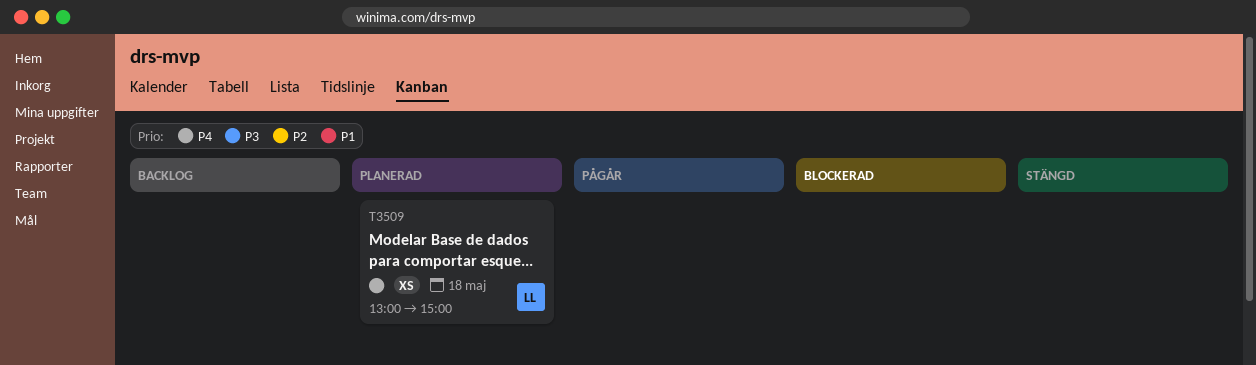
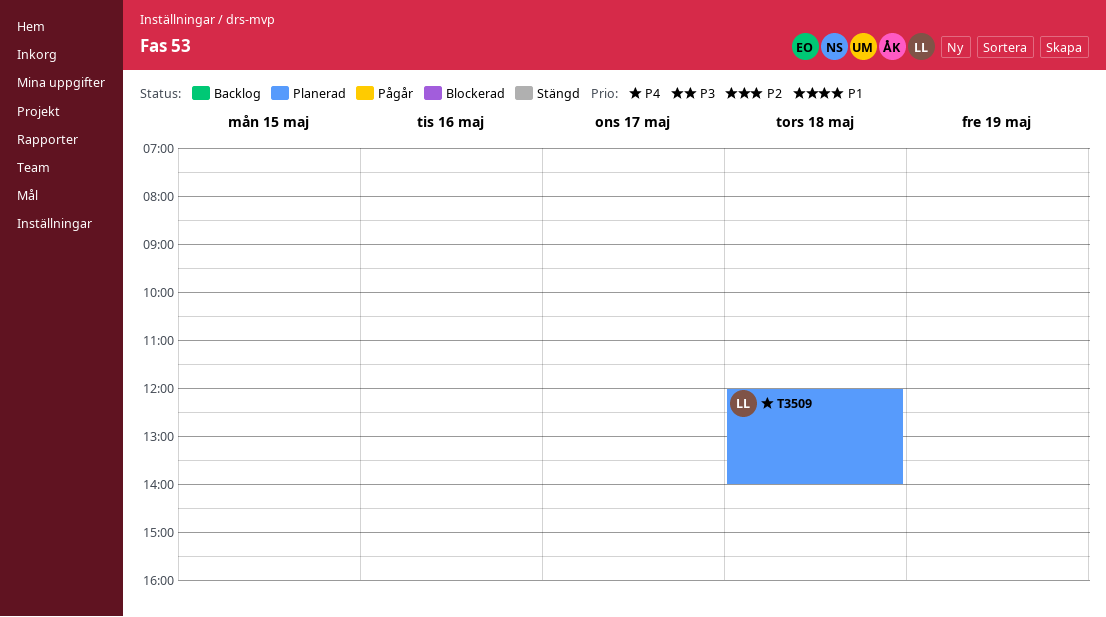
T3509, begins: 13:00 -> 12:00
T3509, ends: 15:00 -> 14:00

